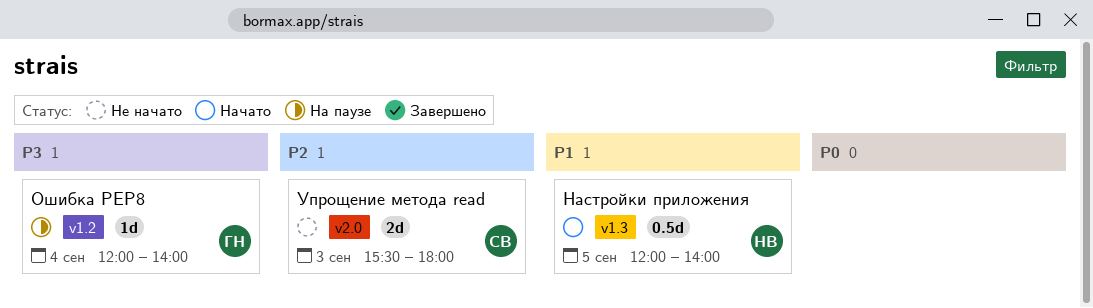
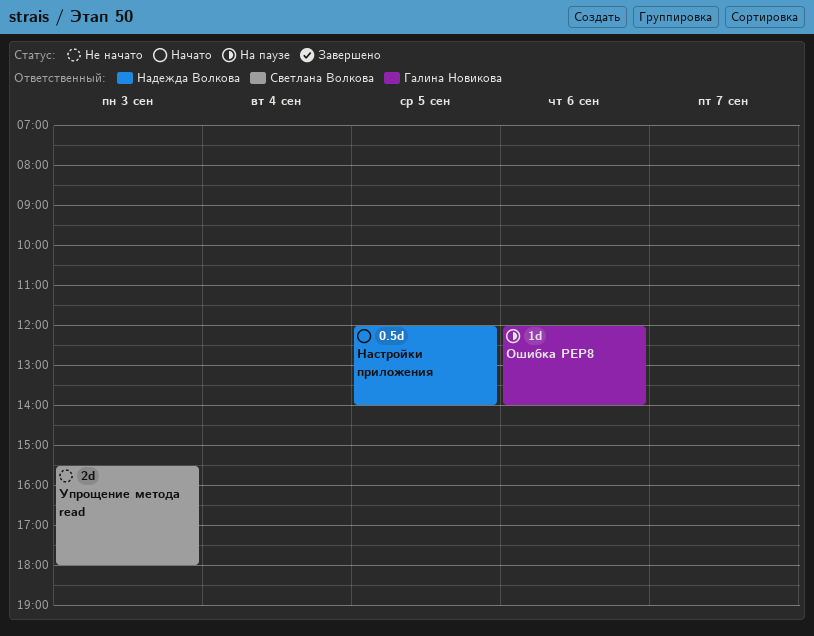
Ошибка PEP8, day: Sep 4 -> Sep 6

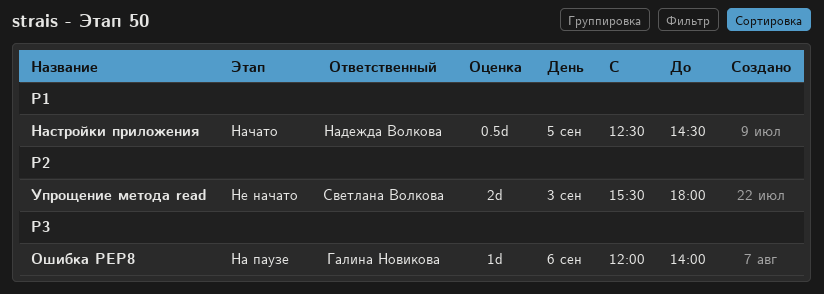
Настройки приложения, begins: 12:00 -> 12:30
Настройки приложения, ends: 14:00 -> 14:30

